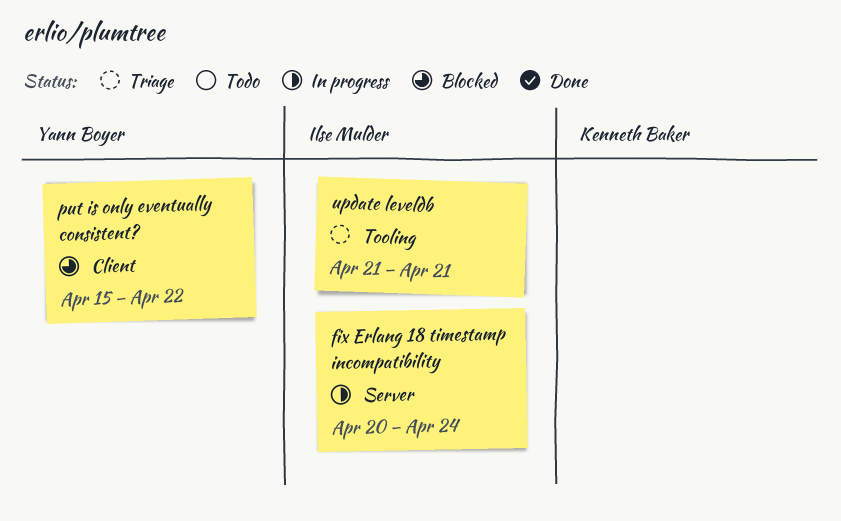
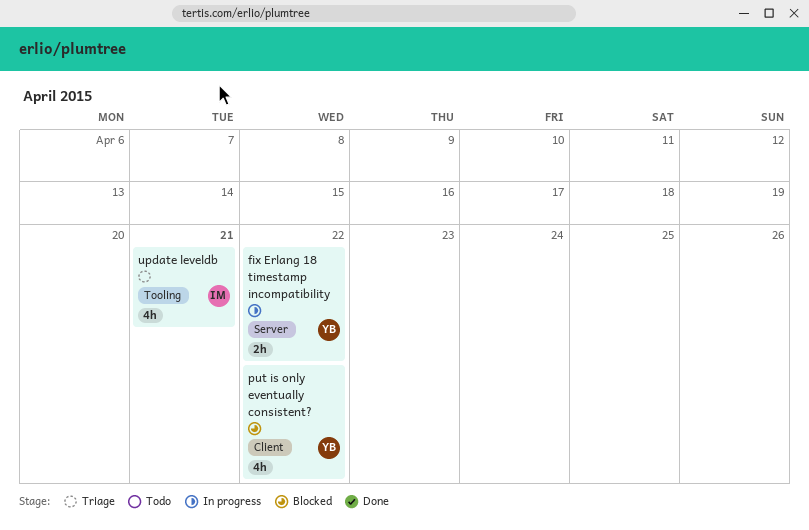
fix Erlang 18 timestamp incompatibility, owner: Ilse Mulder -> Yann Boyer
fix Erlang 18 timestamp incompatibility, due: Apr 24 -> Apr 22

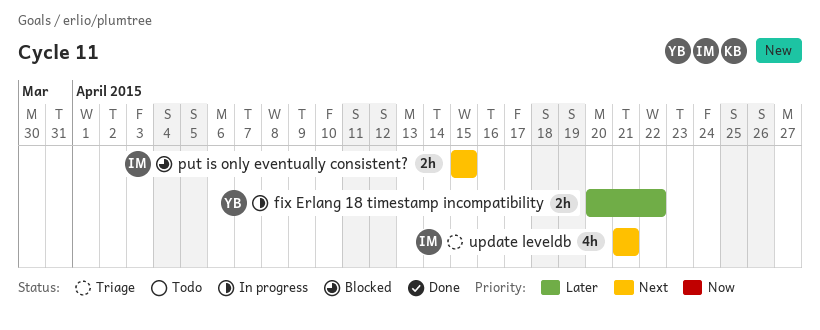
put is only eventually consistent?, owner: YB -> IM
put is only eventually consistent?, estimate: 4h -> 2h
put is only eventually consistent?, due: Apr 22 -> Apr 15

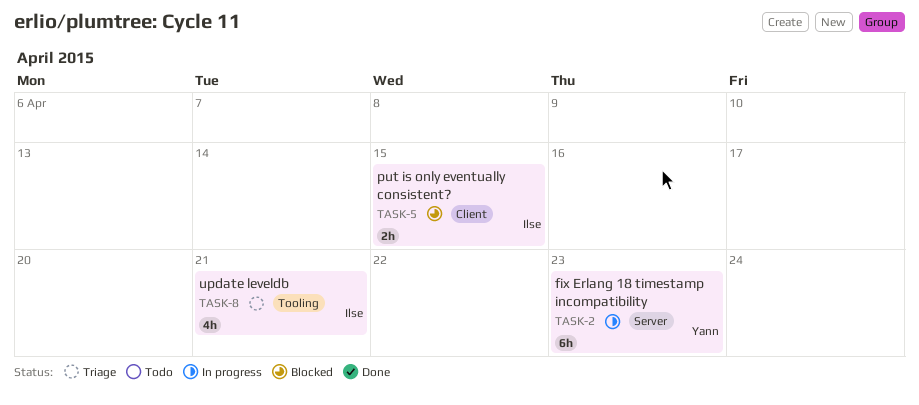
fix Erlang 18 timestamp incompatibility, estimate: 2h -> 6h
fix Erlang 18 timestamp incompatibility, due: Apr 22 -> Apr 23

